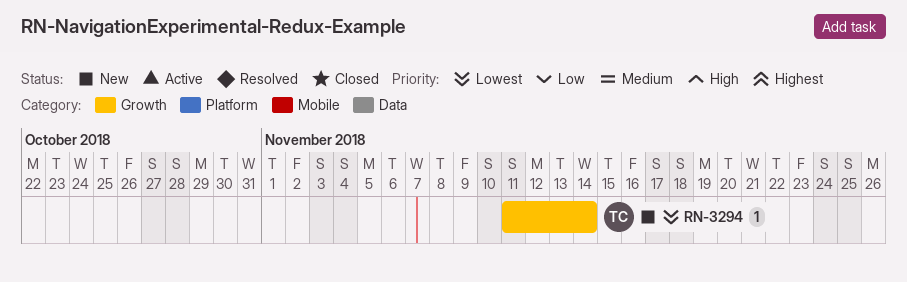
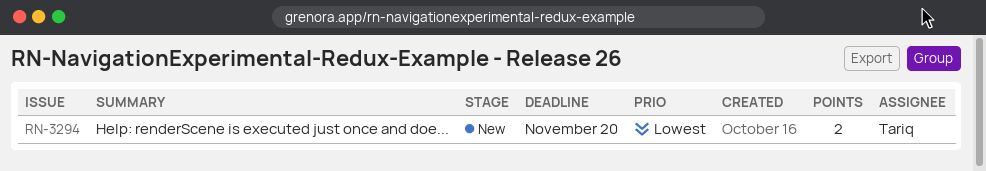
RN-3294, estimate: 1 -> 2
RN-3294, due: Nov 14 -> Nov 20

